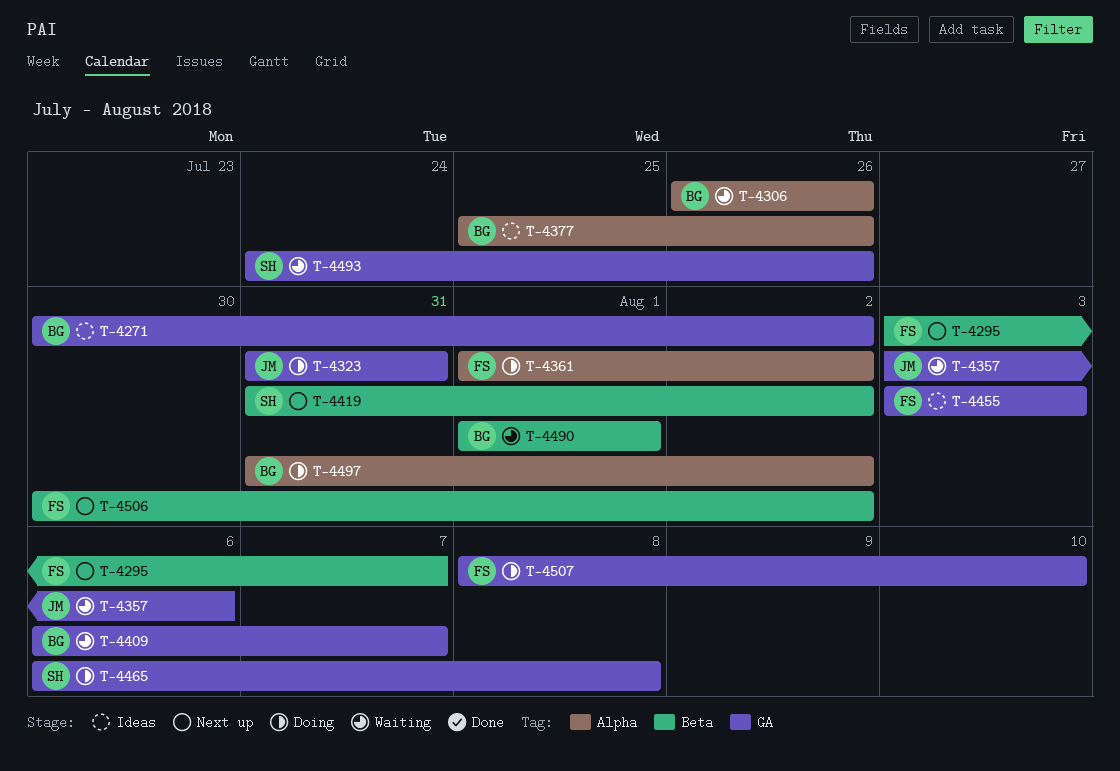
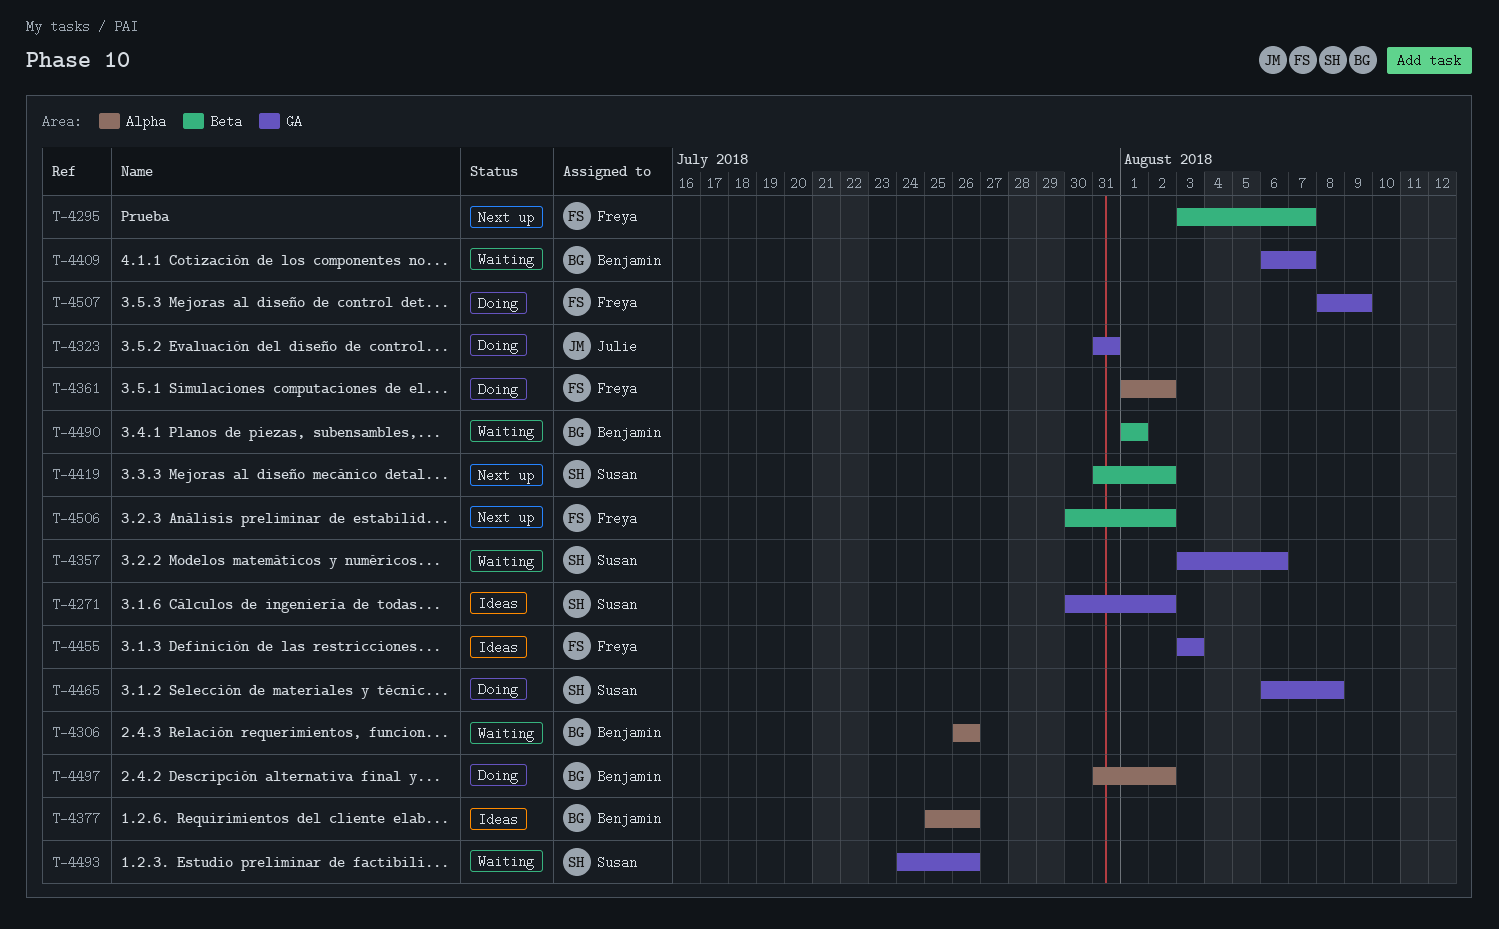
T-4271, owner: Benjamin -> Susan
T-4357, owner: Julie -> Susan
T-4507, due: Aug 10 -> Aug 9

